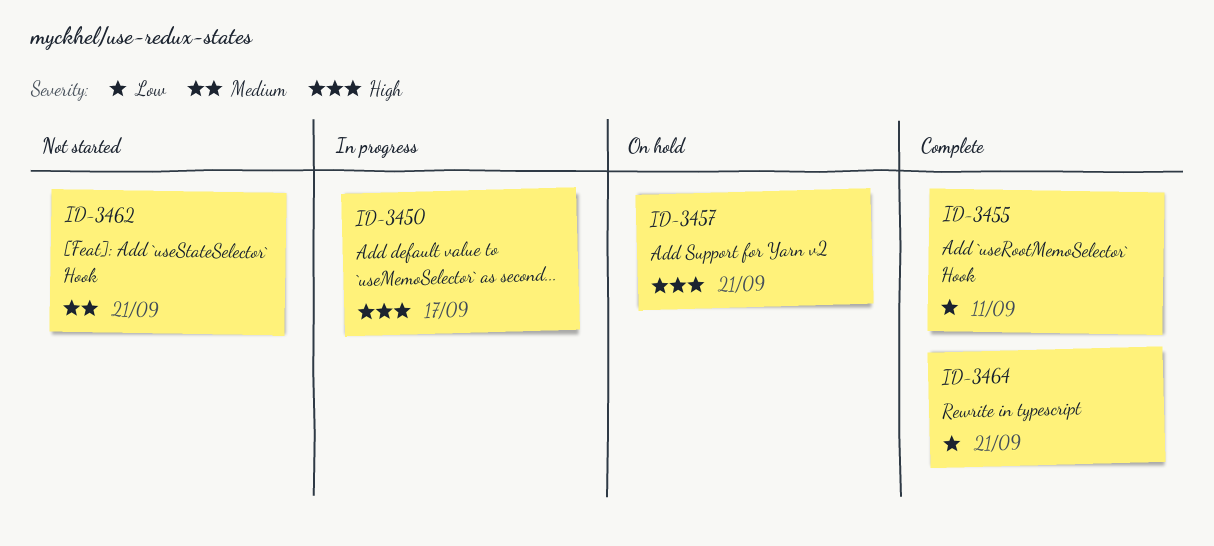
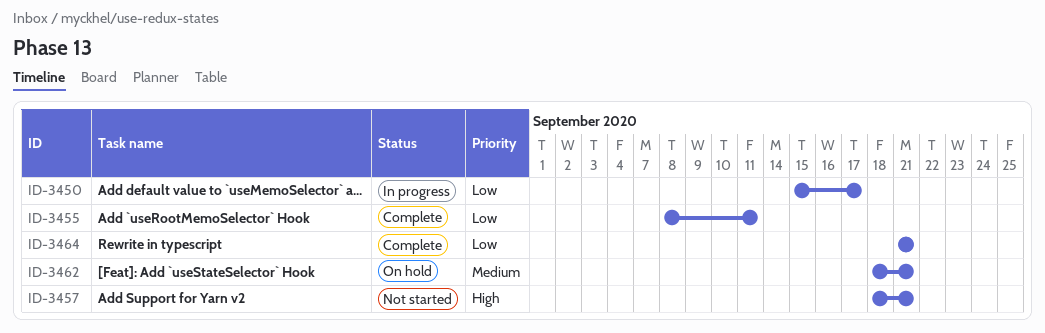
ID-3450, priority: High -> Low
ID-3457, status: On hold -> Not started
ID-3462, status: Not started -> On hold

